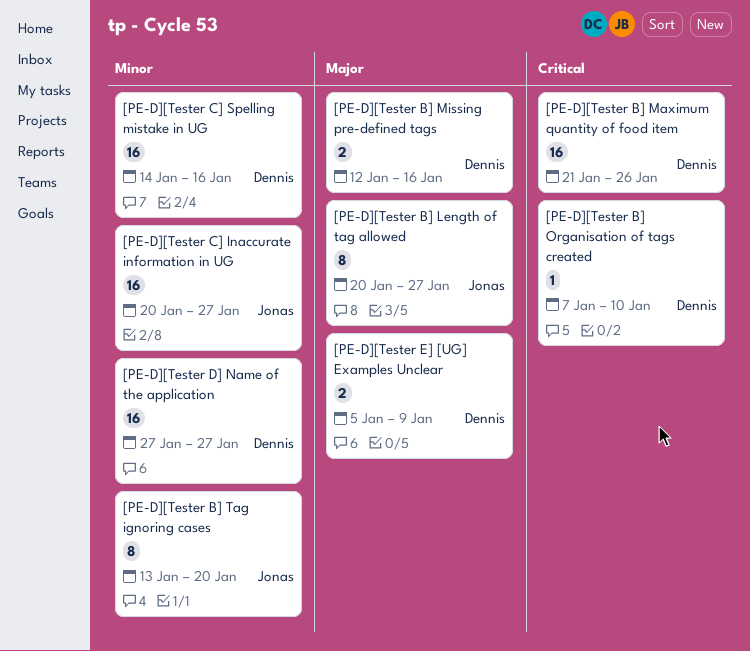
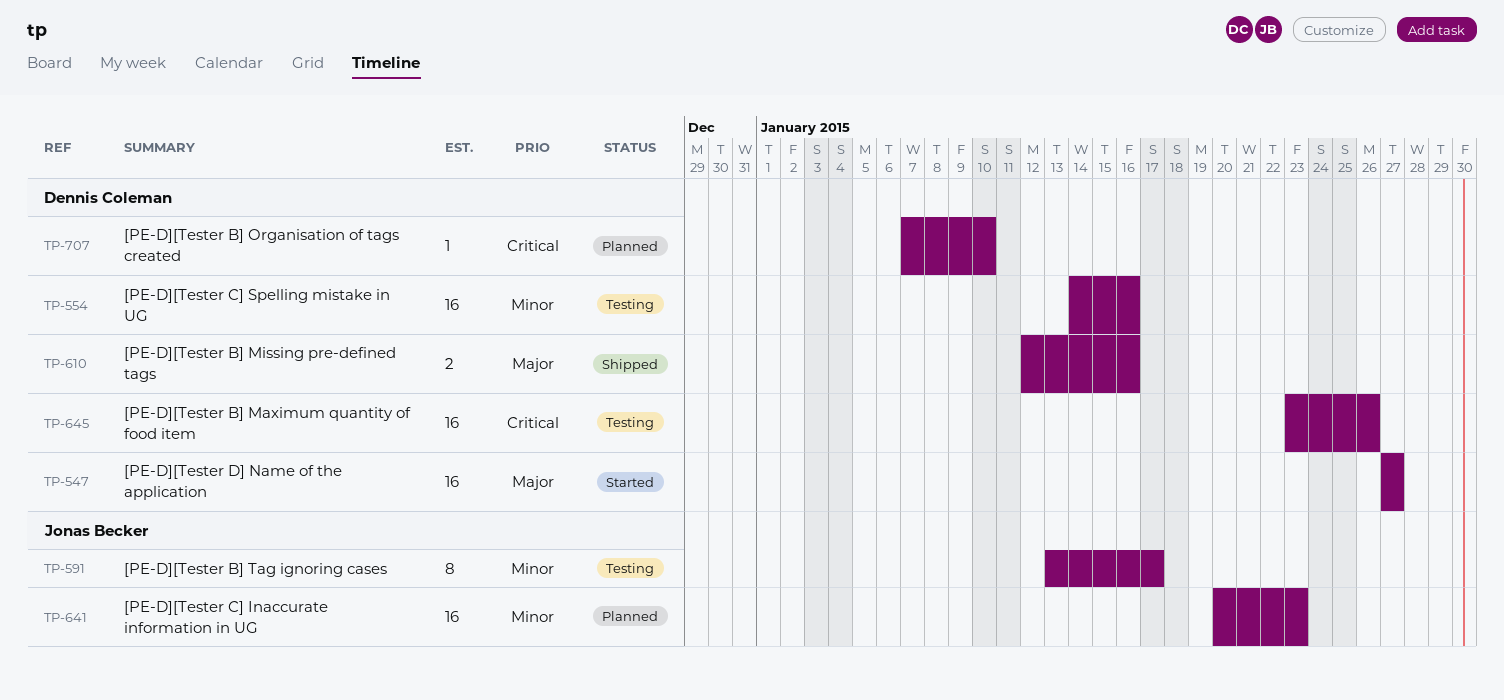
[PE-D][Tester B] Length of tag allowed: present -> none
[PE-D][Tester B] Maximum quantity of food item, start: Jan 21 -> Jan 23
[PE-D][Tester B] Tag ignoring cases, due: Jan 20 -> Jan 17
[PE-D][Tester C] Inaccurate information in UG, due: Jan 27 -> Jan 23
[PE-D][Tester D] Name of the application, priority: Minor -> Major
[PE-D][Tester E] [UG] Examples Unclear: present -> none

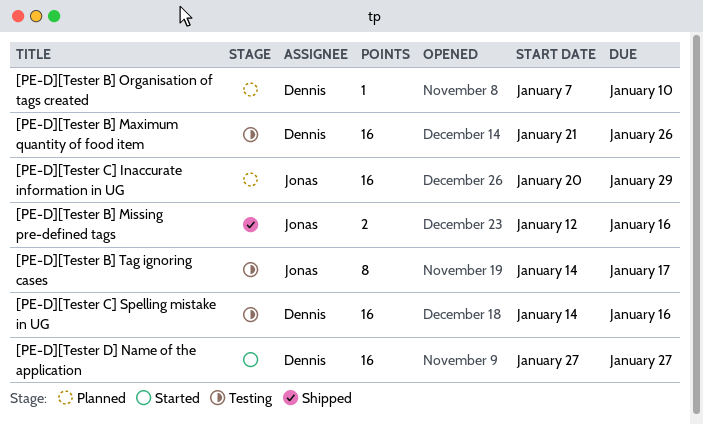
[PE-D][Tester B] Maximum quantity of food item, start: Jan 23 -> Jan 21
[PE-D][Tester B] Missing pre-defined tags, owner: Dennis Coleman -> Jonas Becker
[PE-D][Tester B] Tag ignoring cases, start: Jan 13 -> Jan 14
[PE-D][Tester C] Inaccurate information in UG, due: Jan 23 -> Jan 29

